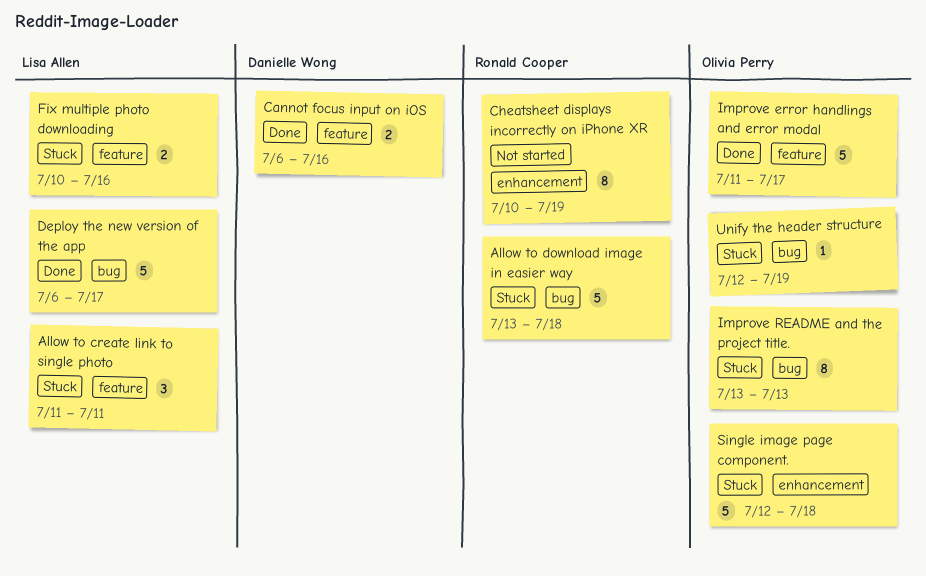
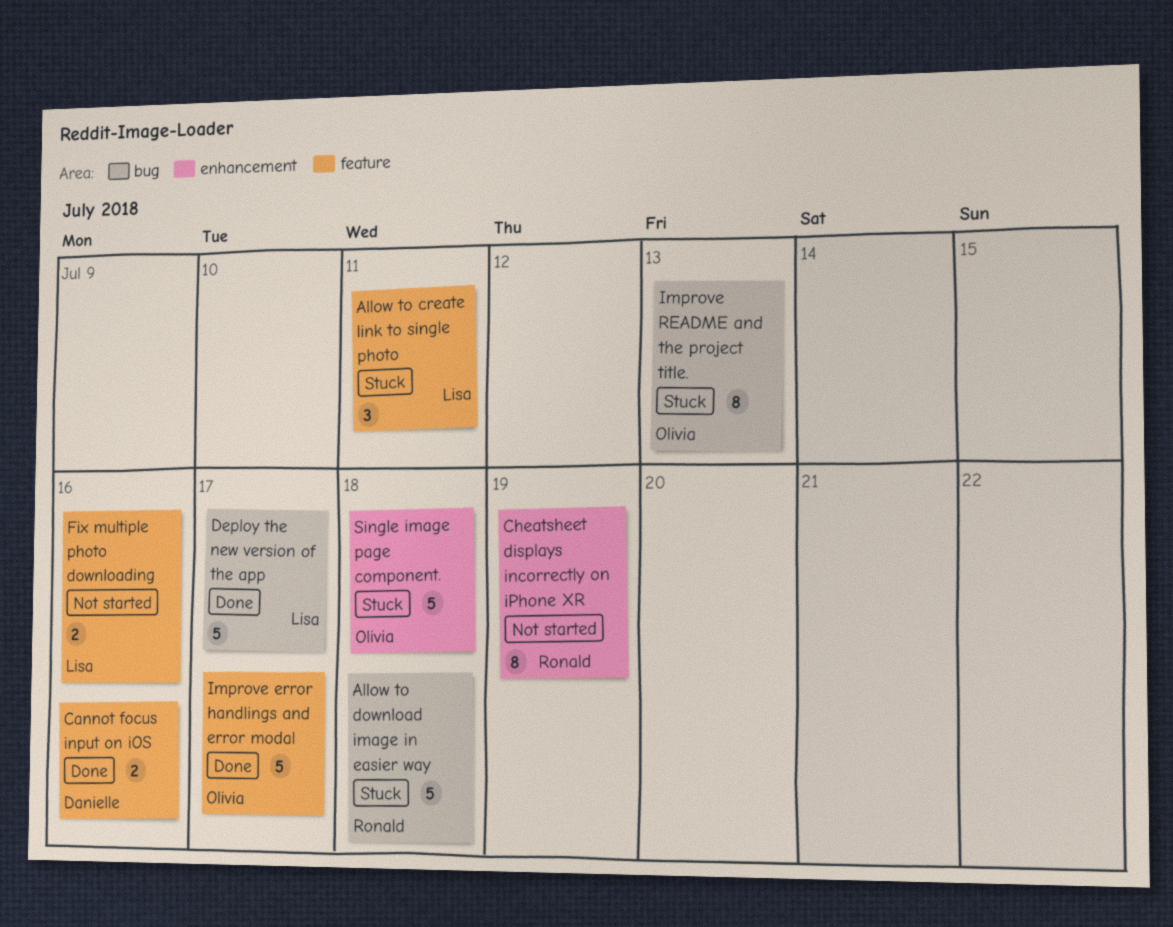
Fix multiple photo downloading, status: Stuck -> Not started
Unify the header structure: present -> none

